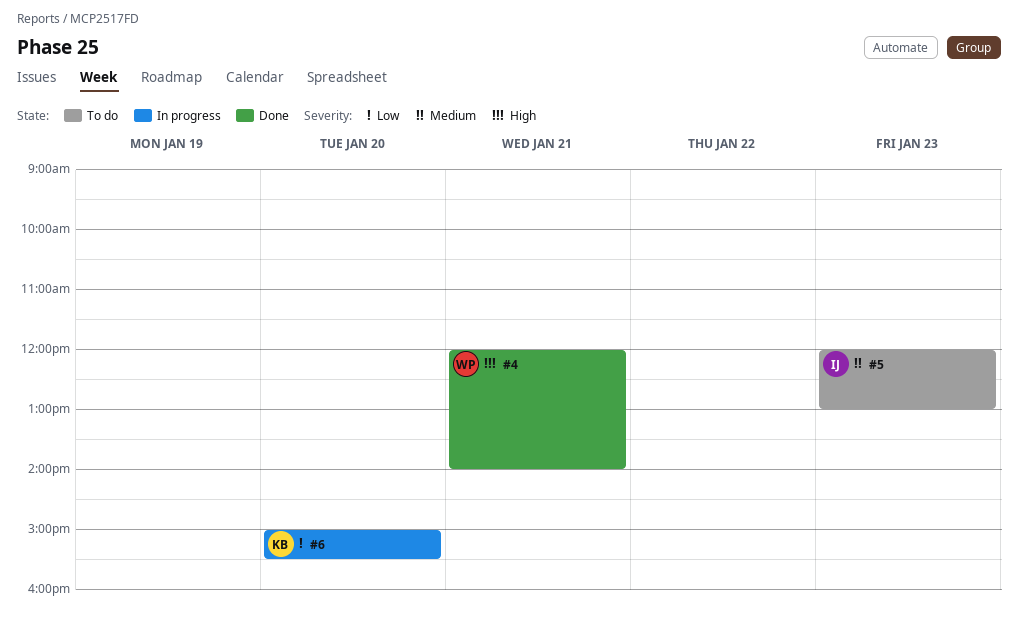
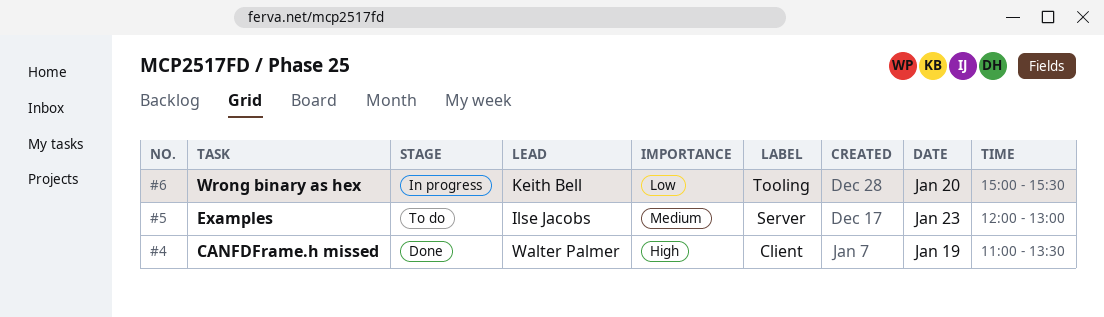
#4, day: Jan 21 -> Jan 19
#4, begins: 12:00 -> 11:00
#4, ends: 14:00 -> 13:30

